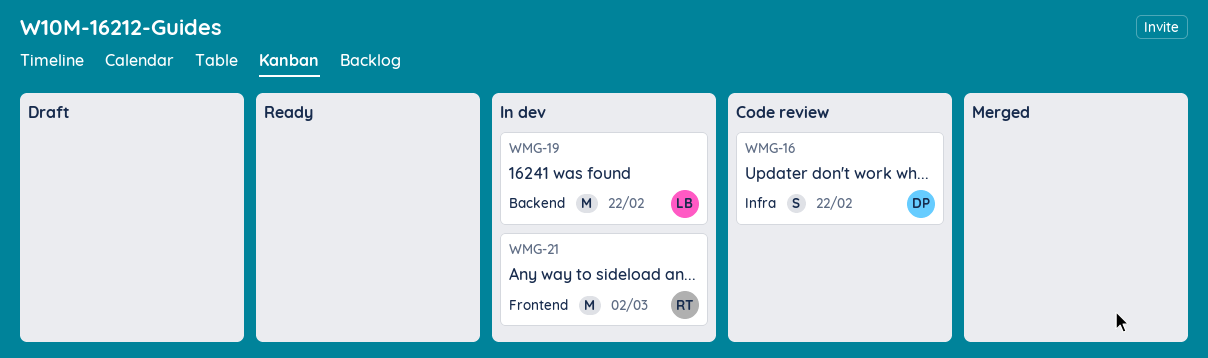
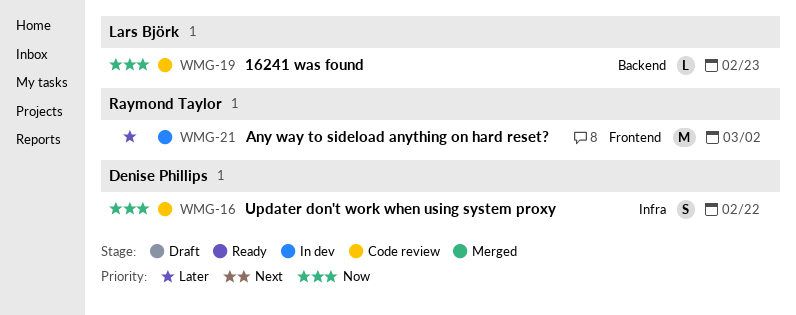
WMG-19, status: In dev -> Code review
WMG-19, estimate: M -> L
WMG-19, due: Feb 22 -> Feb 23

